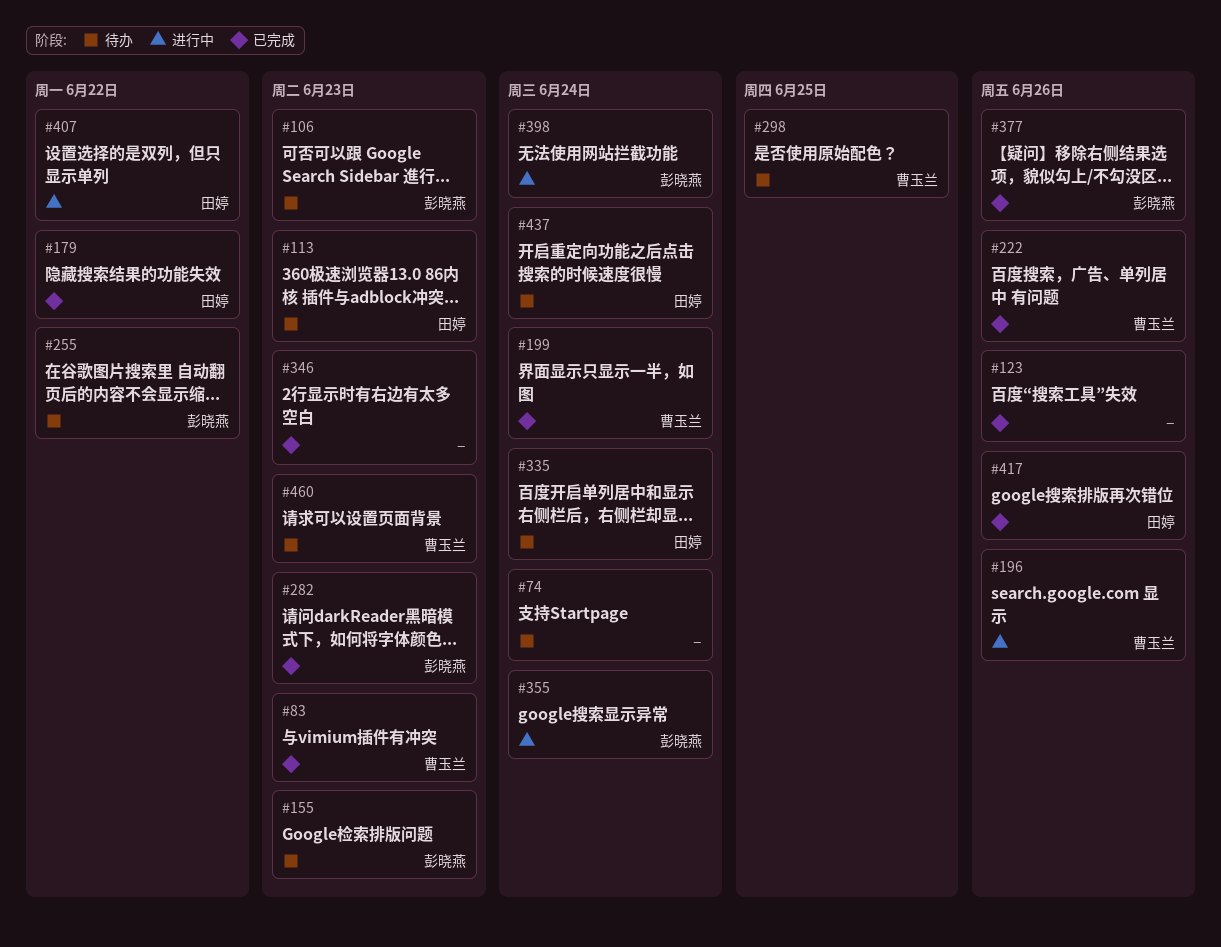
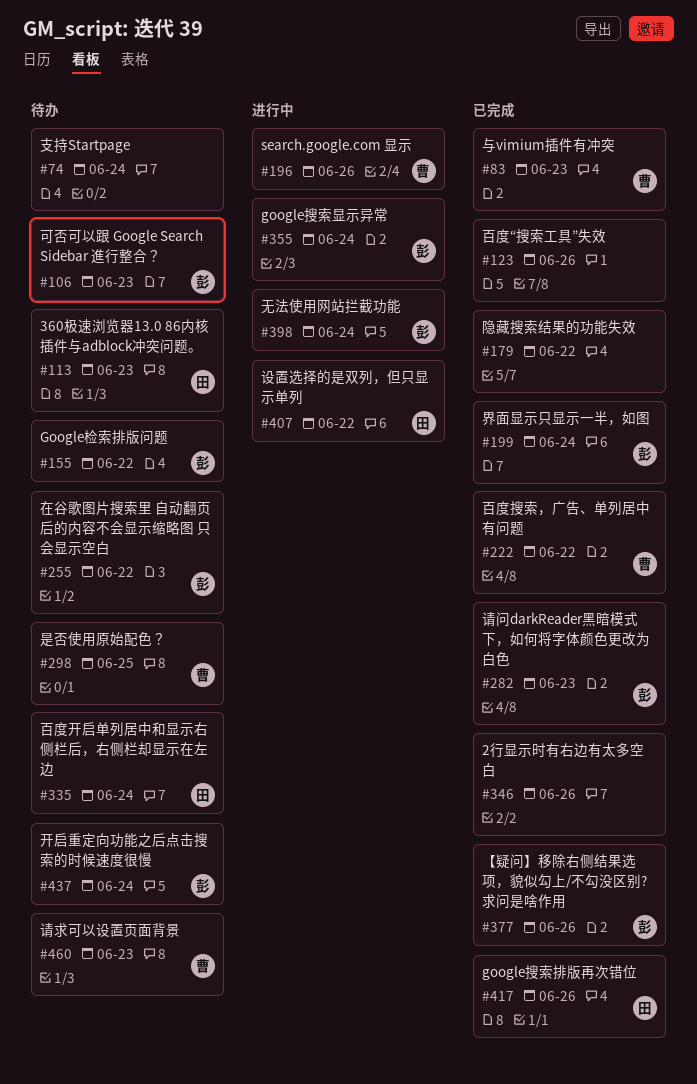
#155, due: Jun 23 -> Jun 22
#179, owner: 田婷 -> none
#199, owner: 曹玉兰 -> 彭晓燕
#222, due: Jun 26 -> Jun 22
#346, due: Jun 23 -> Jun 26
#437, owner: 田婷 -> 彭晓燕

